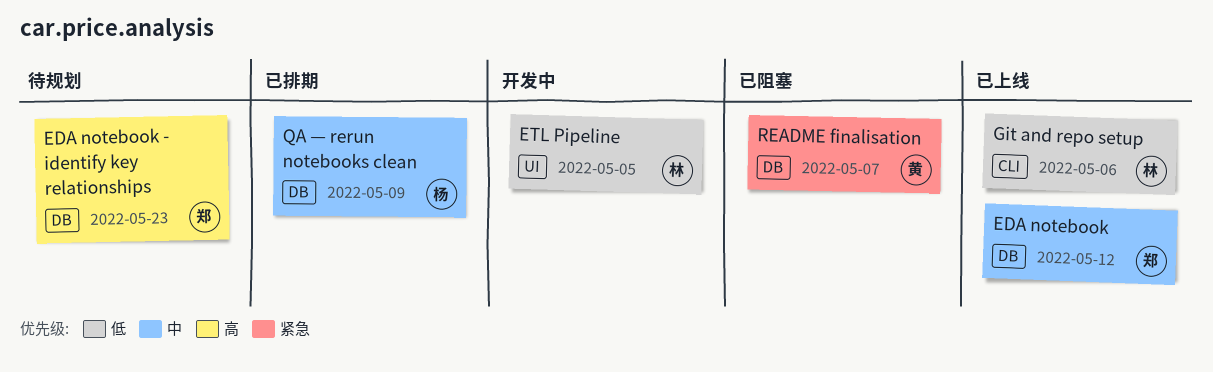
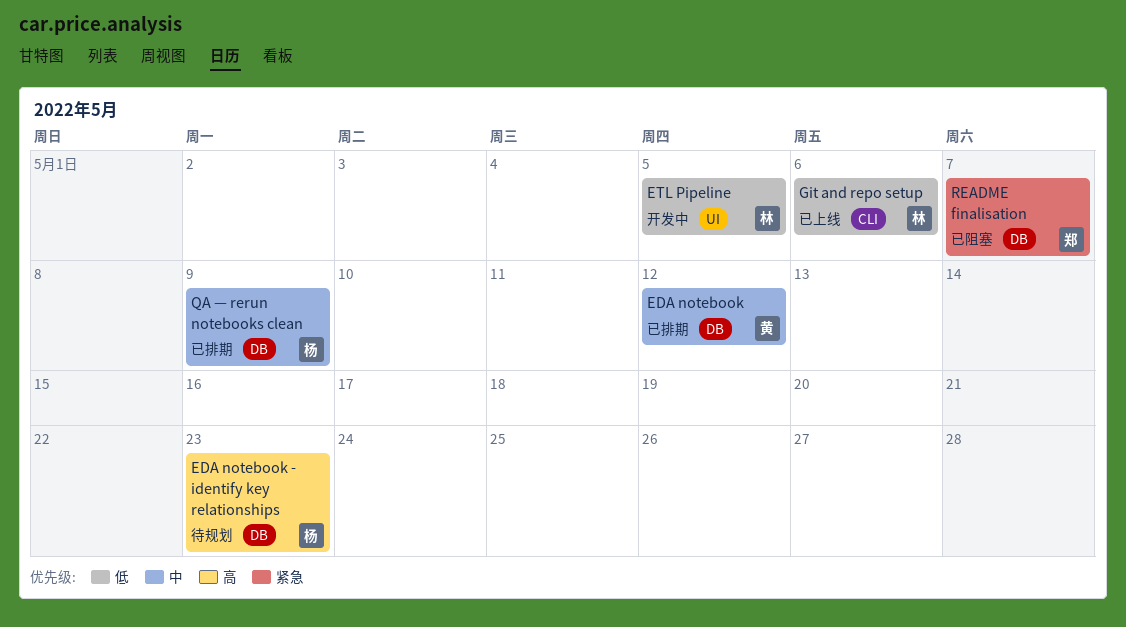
EDA notebook, status: 已上线 -> 已排期
EDA notebook, owner: 郑 -> 黄
EDA notebook - identify key relationships, owner: 郑 -> 杨
README finalisation, owner: 黄 -> 郑

